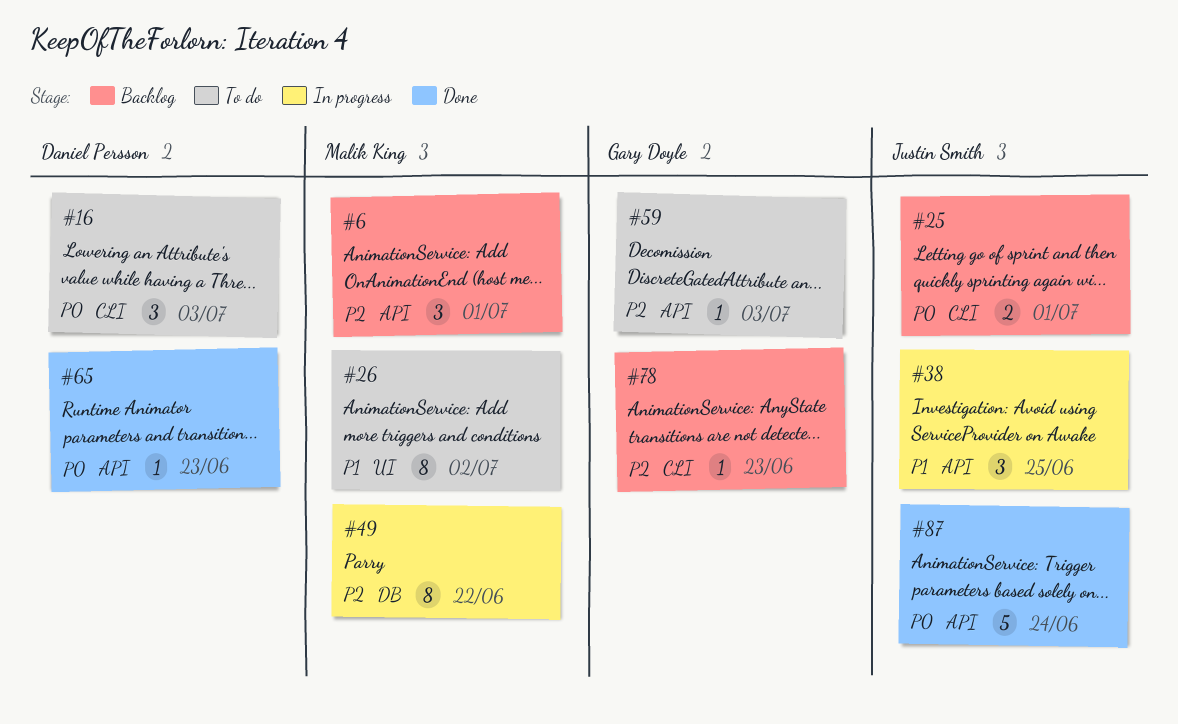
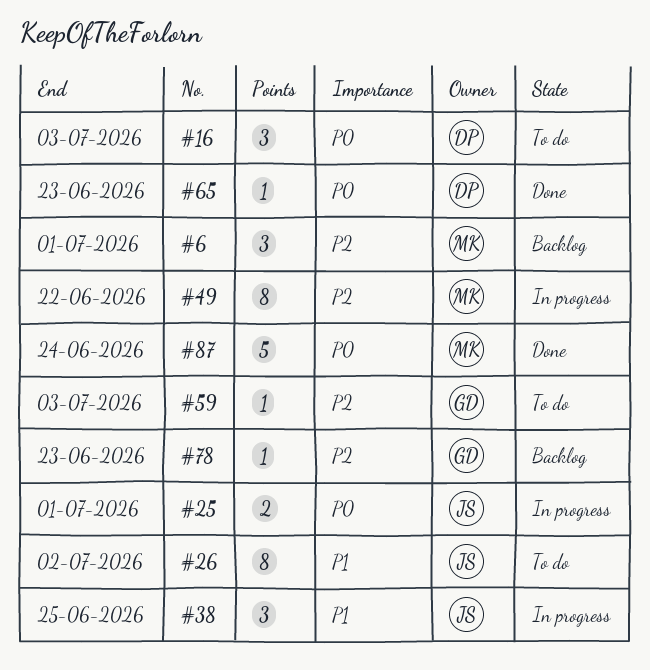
#25, status: Backlog -> In progress
#26, owner: Malik King -> Justin Smith
#87, owner: Justin Smith -> Malik King

